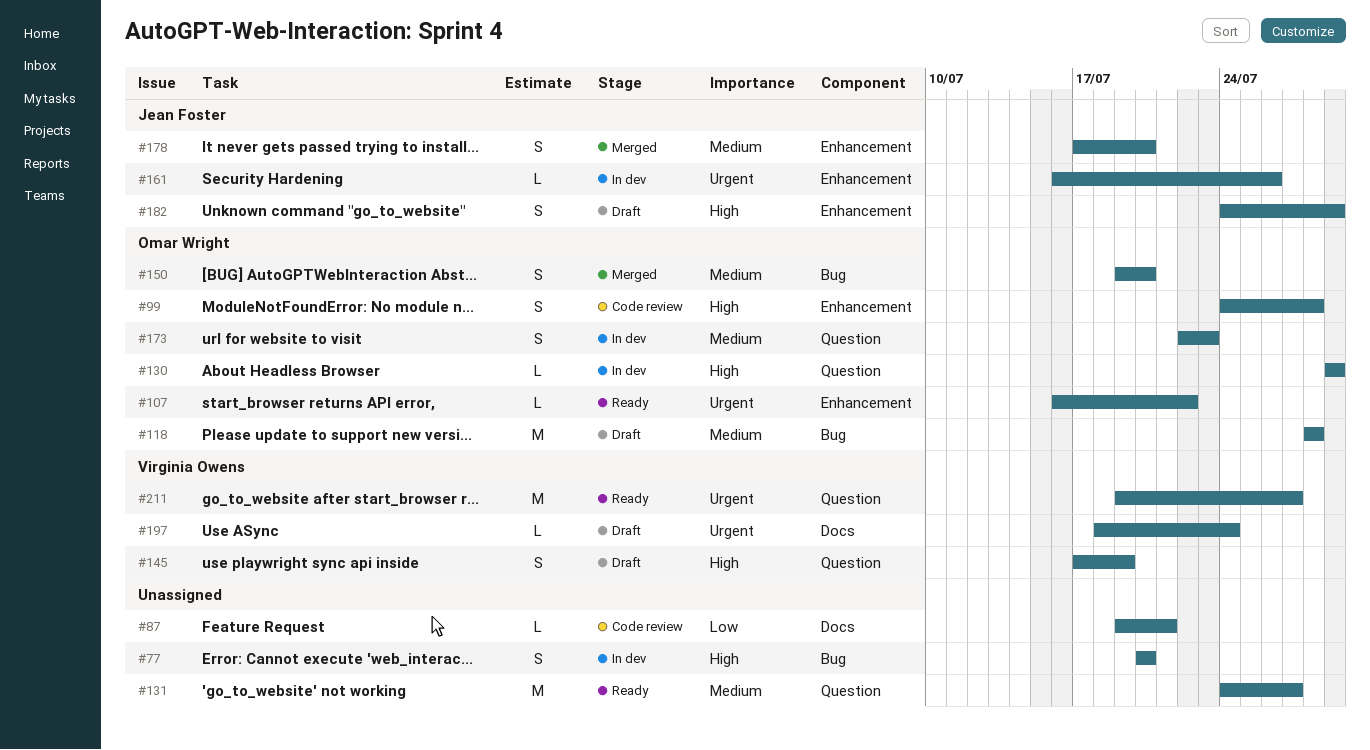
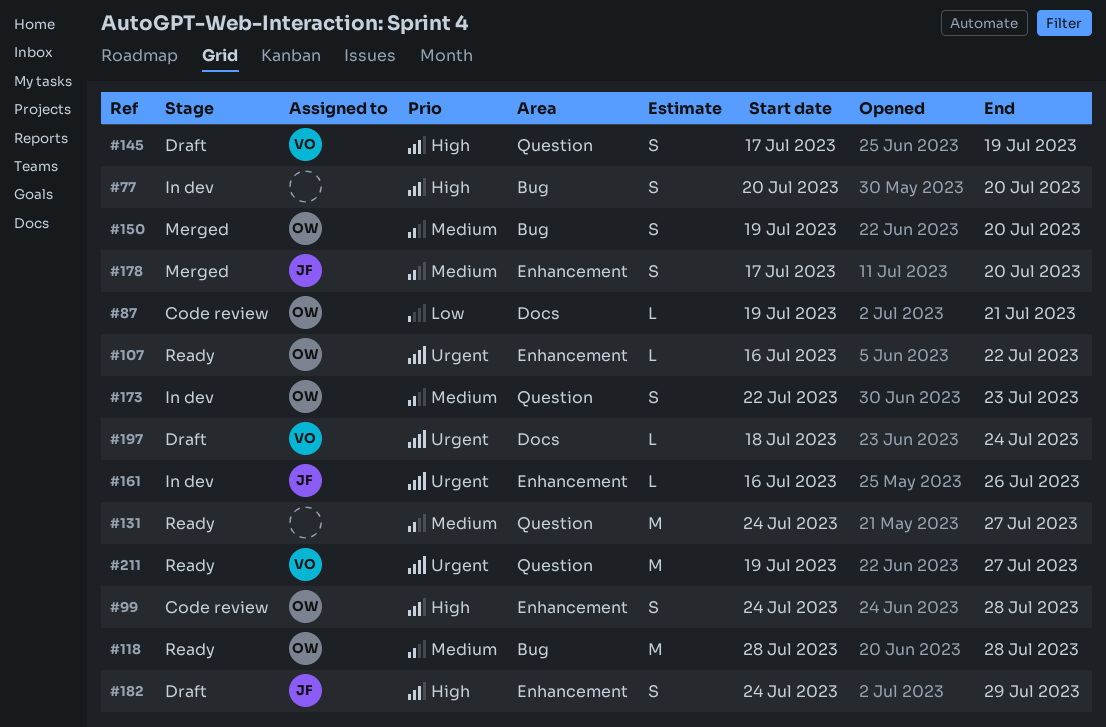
#87, owner: none -> Omar Wright
#118, status: Draft -> Ready
#130: present -> none

